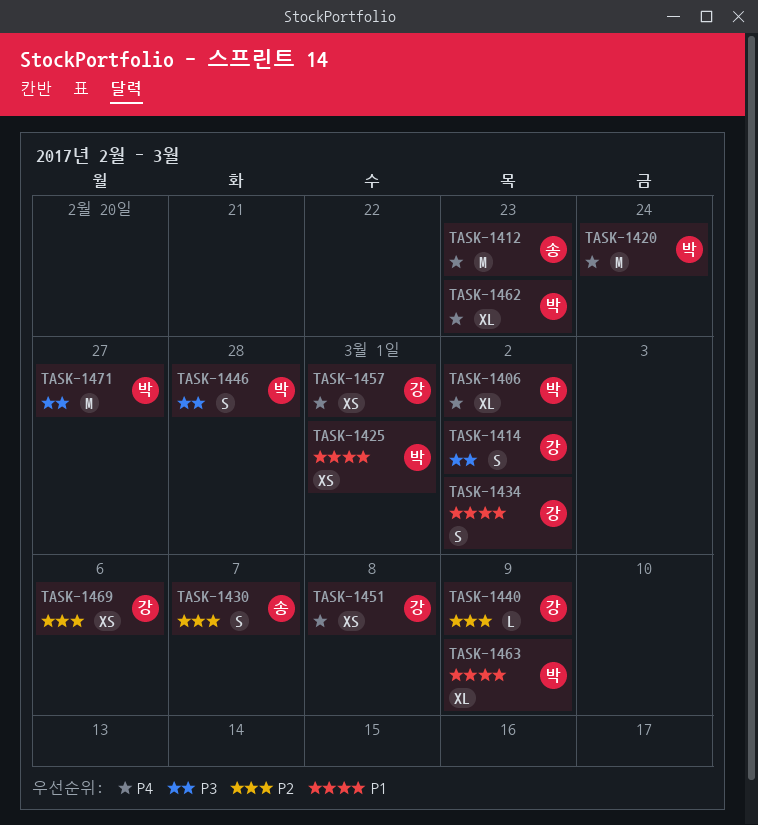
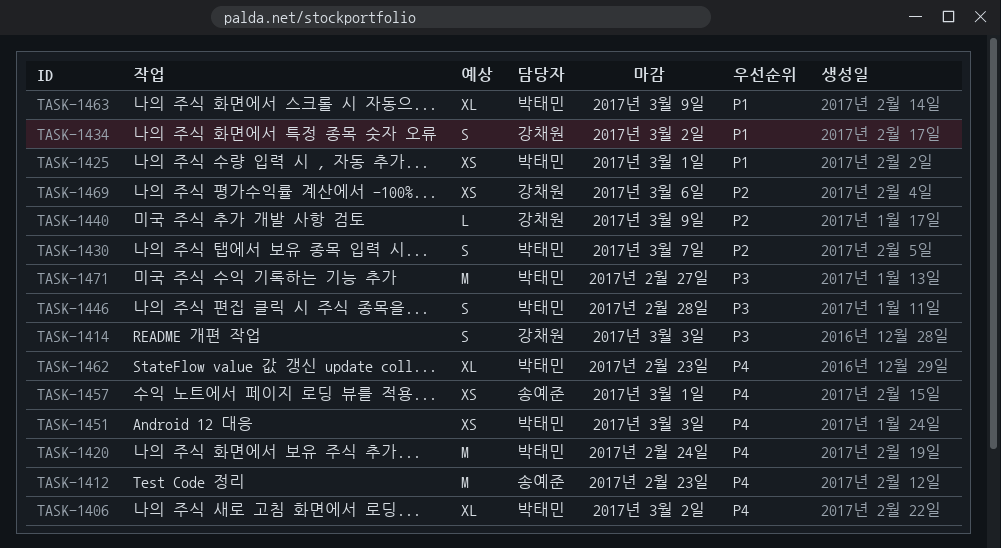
TASK-1414, due: Mar 2 -> Mar 3
TASK-1430, owner: 송예준 -> 박태민
TASK-1451, owner: 강채원 -> 박태민
TASK-1451, due: Mar 8 -> Mar 3
TASK-1457, owner: 강채원 -> 송예준

